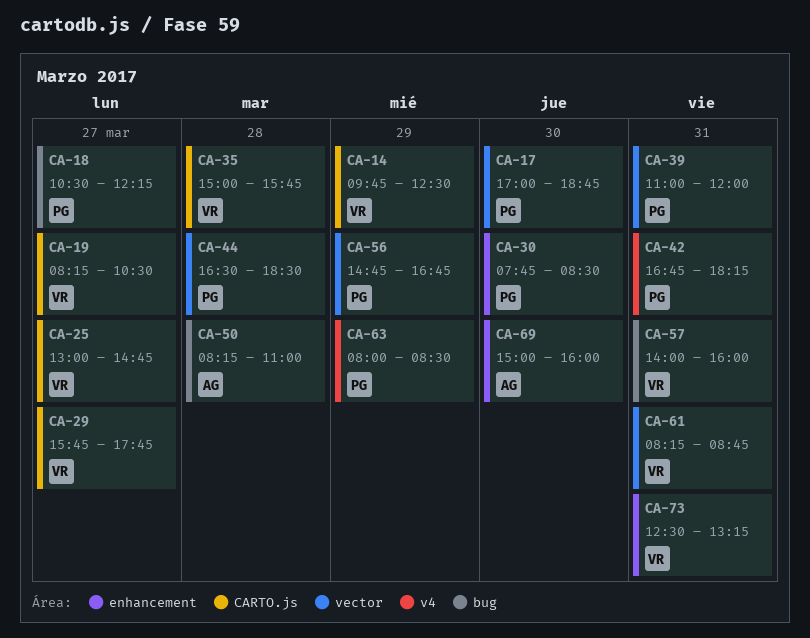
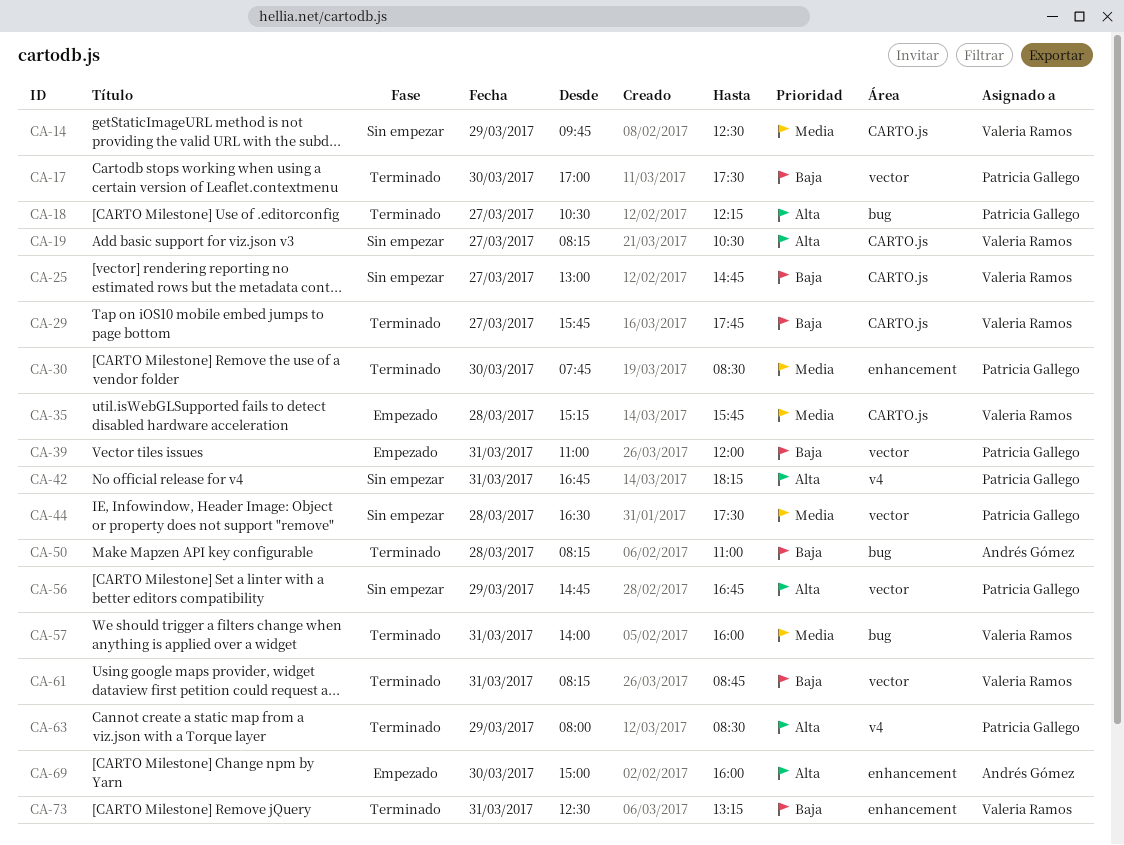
CA-17, ends: 18:45 -> 17:30
CA-35, begins: 15:00 -> 15:15
CA-44, ends: 18:30 -> 17:30

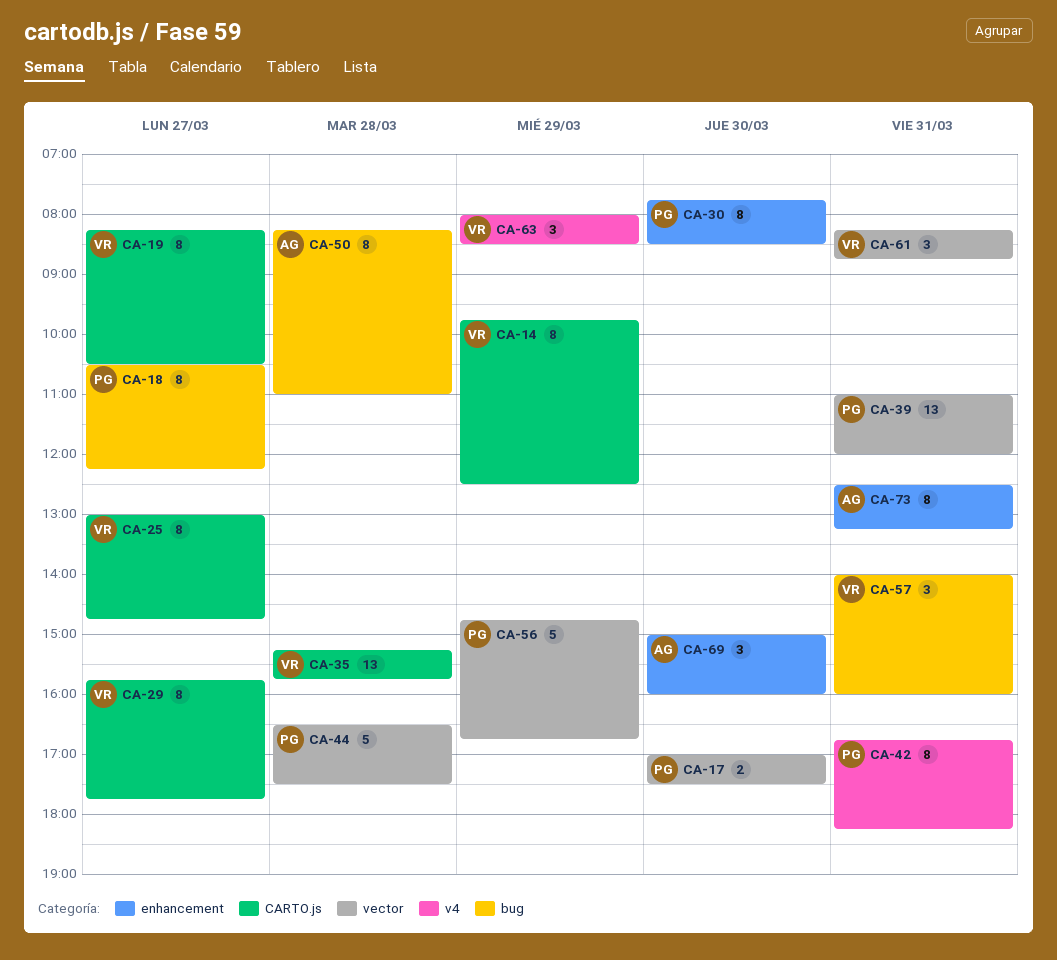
CA-63, owner: Patricia Gallego -> Valeria Ramos
CA-73, owner: Valeria Ramos -> Andrés Gómez

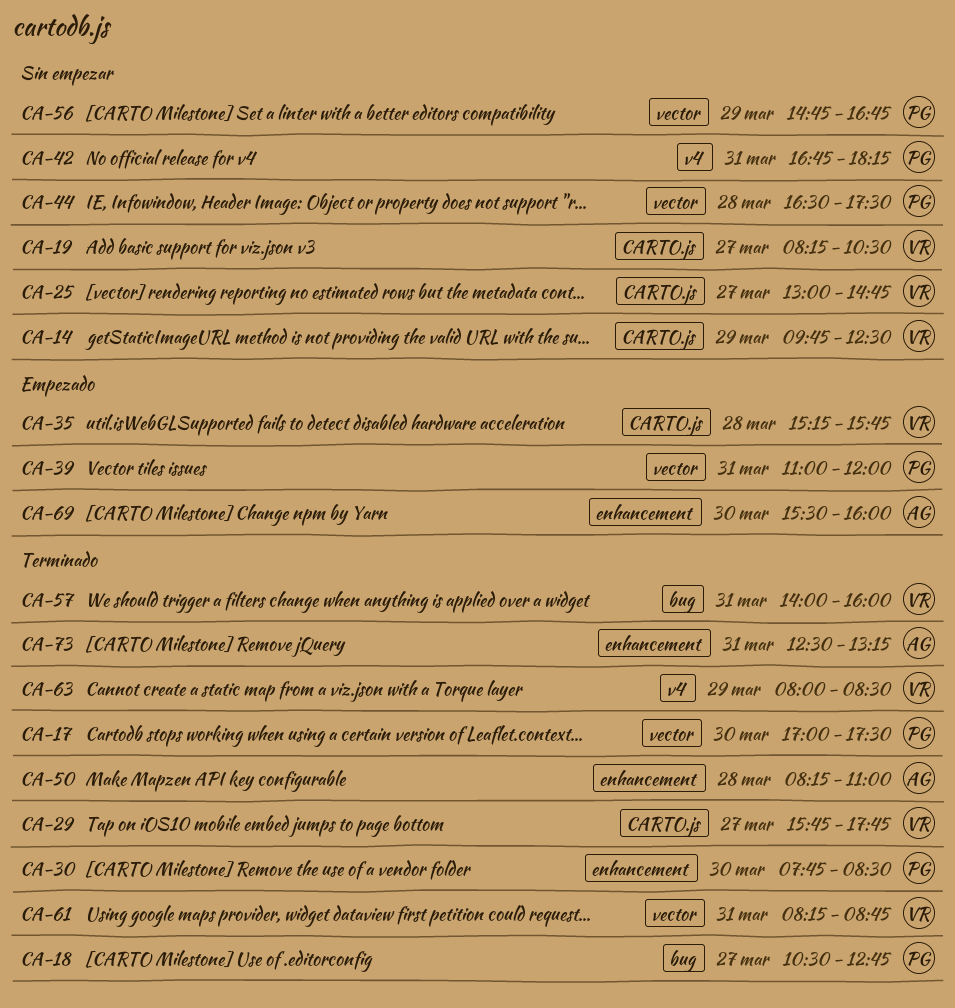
CA-18, ends: 12:15 -> 12:45
CA-50, label: bug -> enhancement
CA-69, begins: 15:00 -> 15:30

